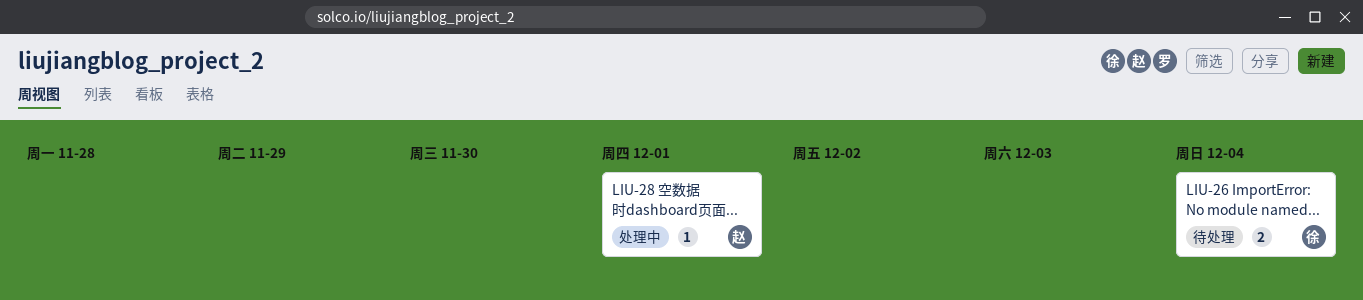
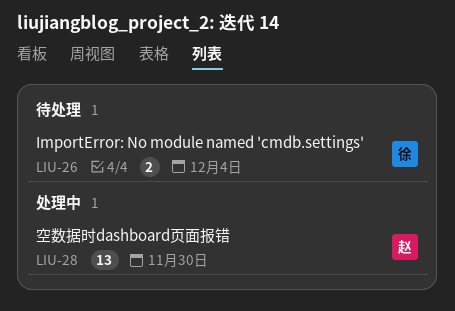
LIU-28, estimate: 1 -> 13
LIU-28, due: Dec 1 -> Nov 30

